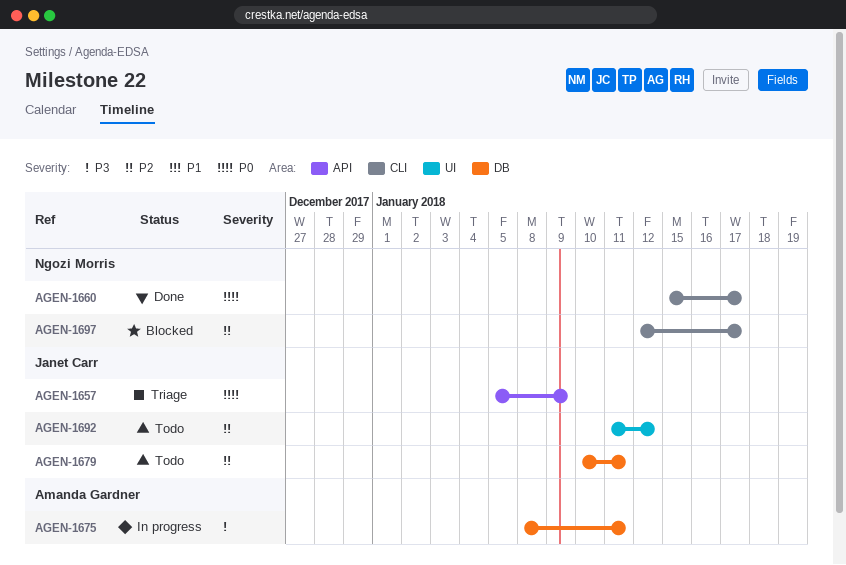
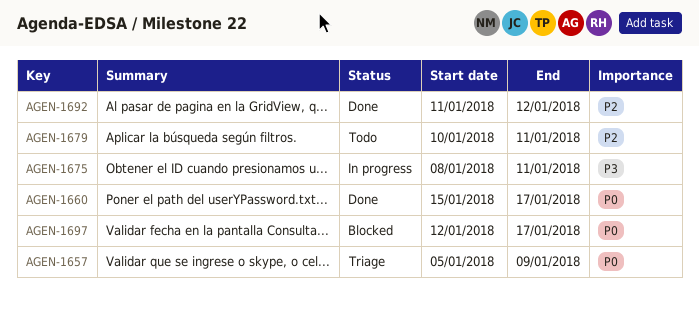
AGEN-1692, status: Todo -> Done
AGEN-1697, priority: P2 -> P0

